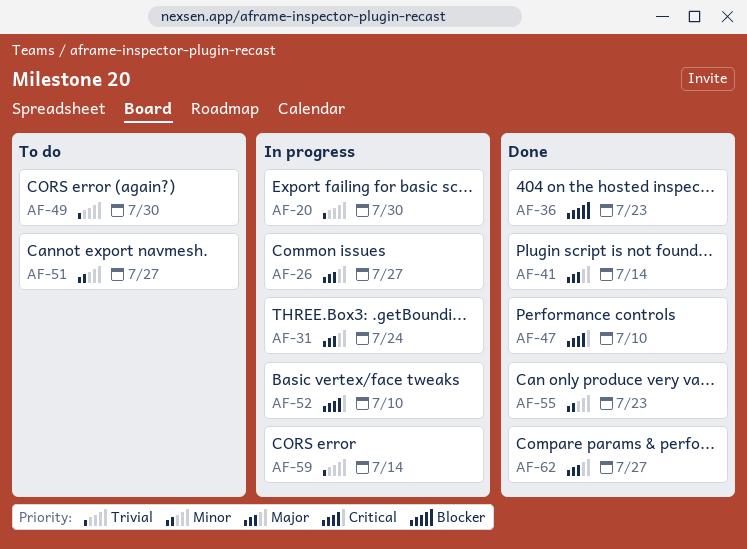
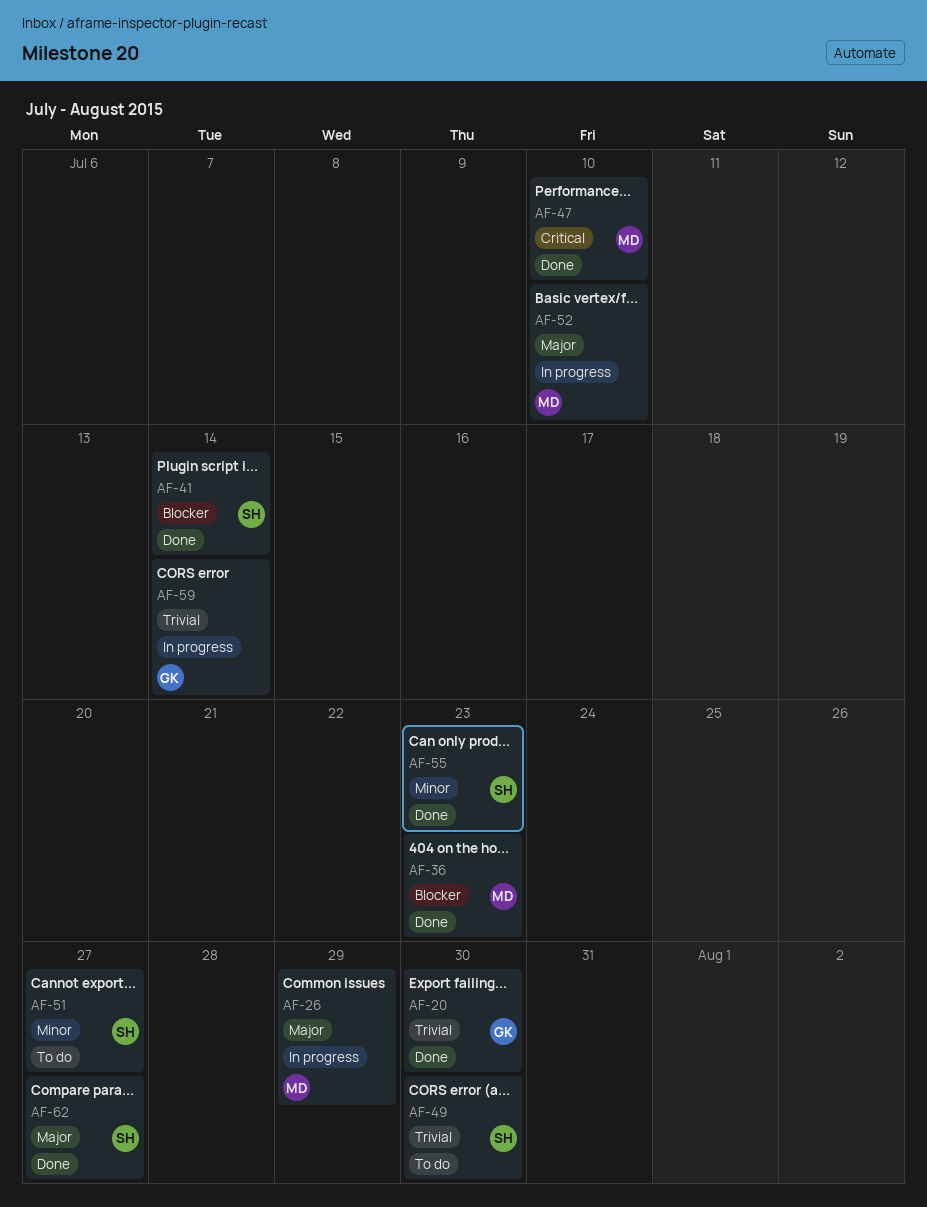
AF-20, status: In progress -> Done
AF-26, due: Jul 27 -> Jul 29
AF-31: present -> none
AF-41, priority: Major -> Blocker
AF-52, priority: Critical -> Major

